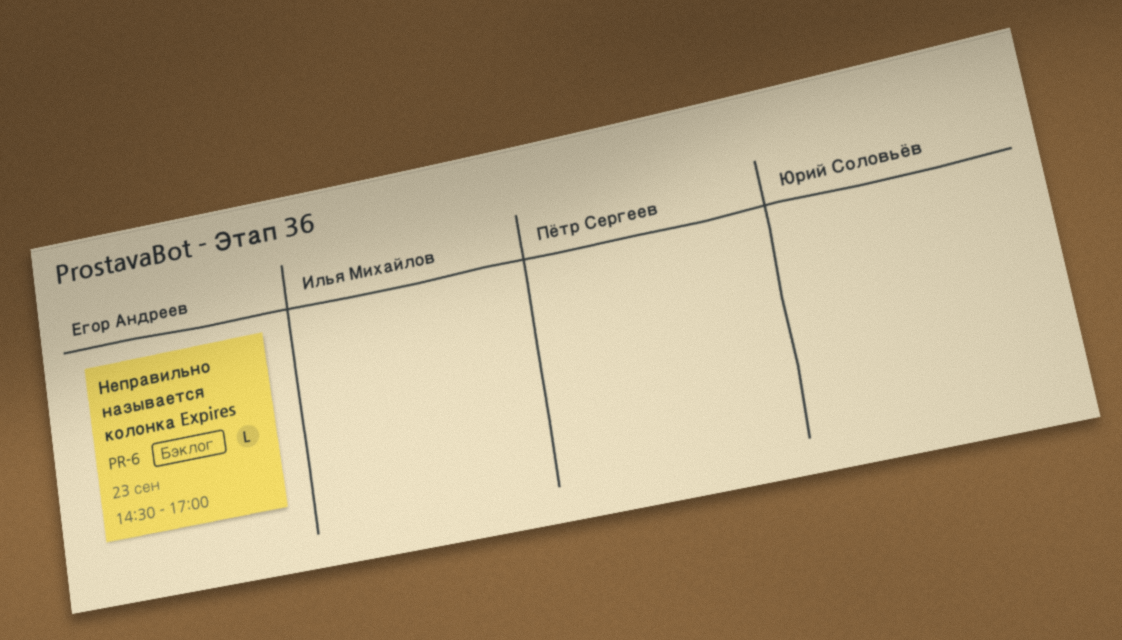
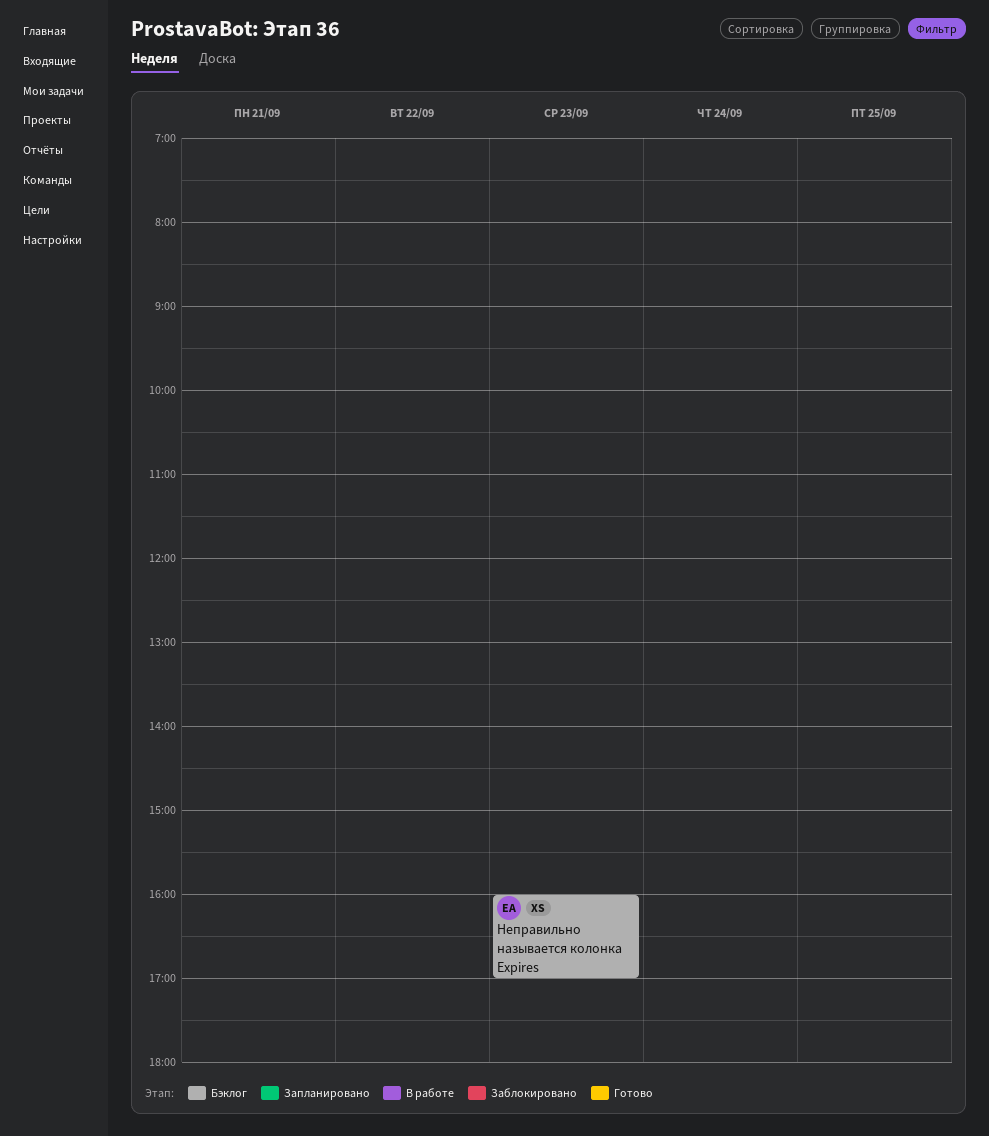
Неправильно называется колонка Expires, estimate: L -> XS
Неправильно называется колонка Expires, begins: 14:30 -> 16:00

